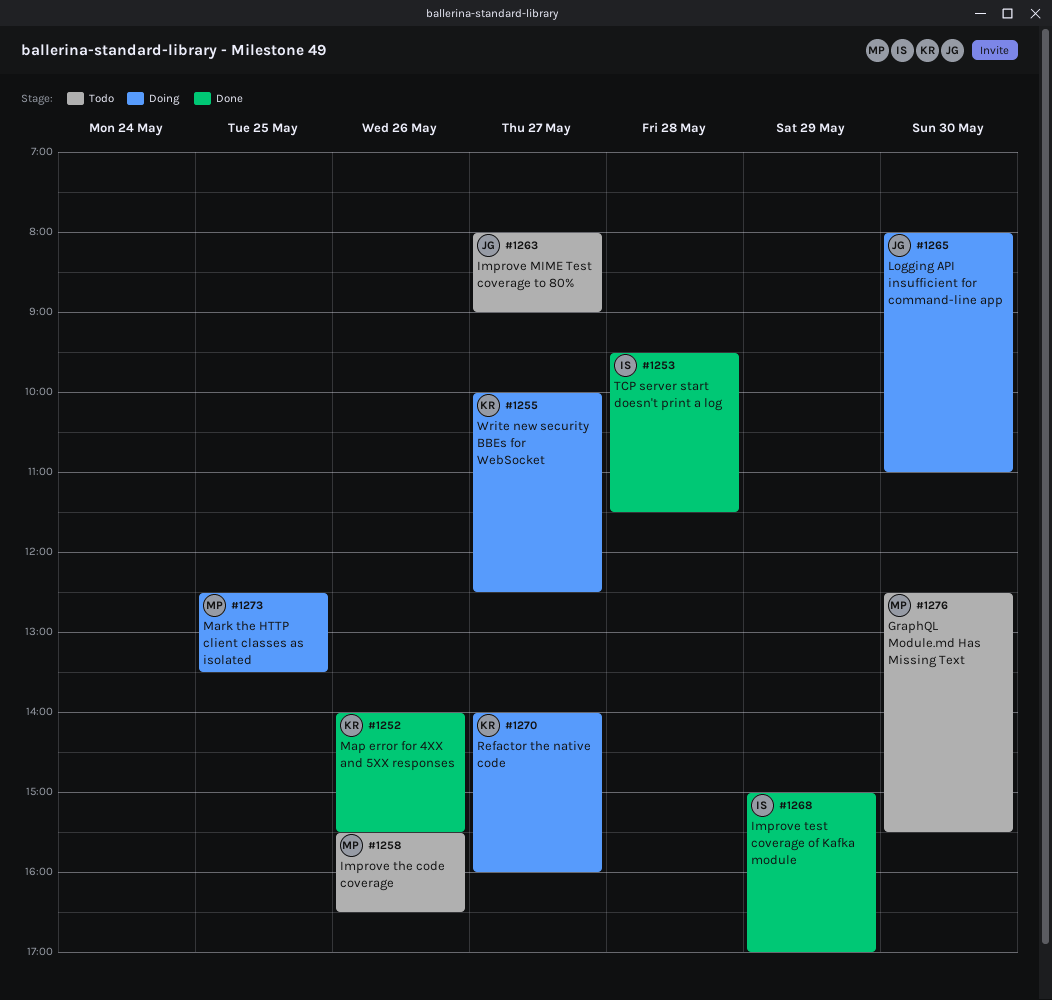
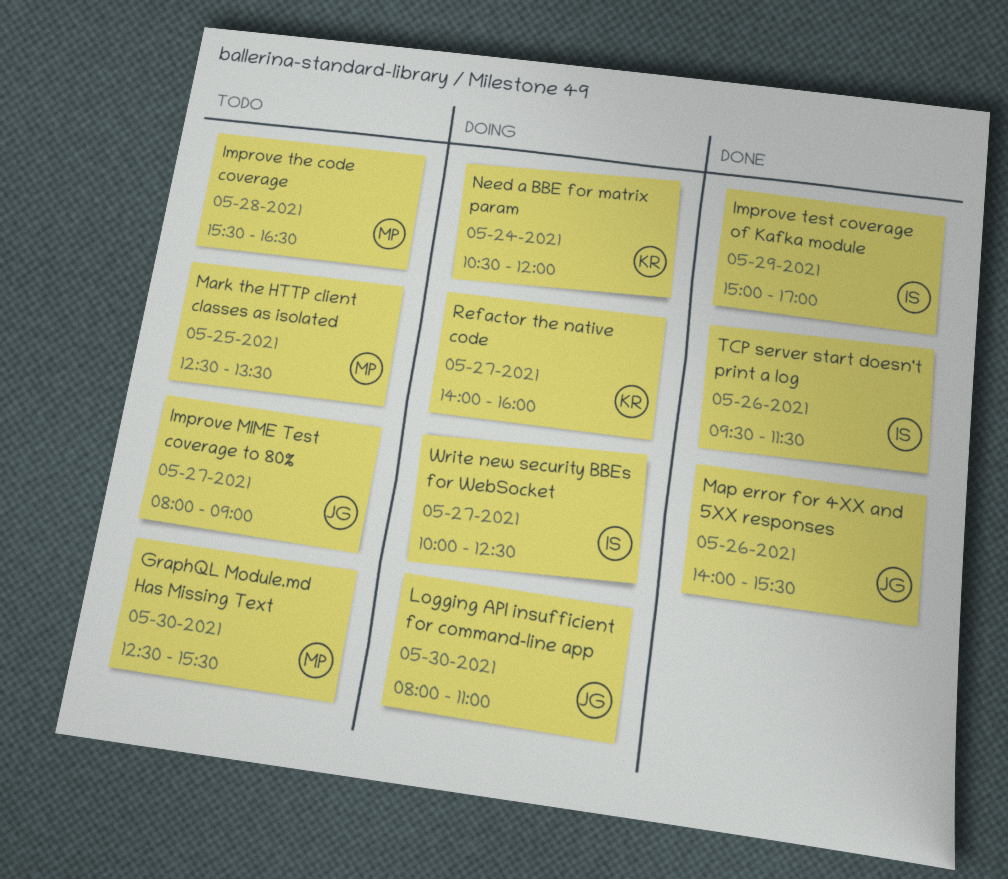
Improve the code coverage, day: May 26 -> May 28
Map error for 4XX and 5XX responses, owner: KR -> JG
Mark the HTTP client classes as isolated, status: Doing -> Todo
Need a BBE for matrix param: none -> present
TCP server start doesn't print a log, day: May 28 -> May 26
Write new security BBEs for WebSocket, owner: KR -> IS

